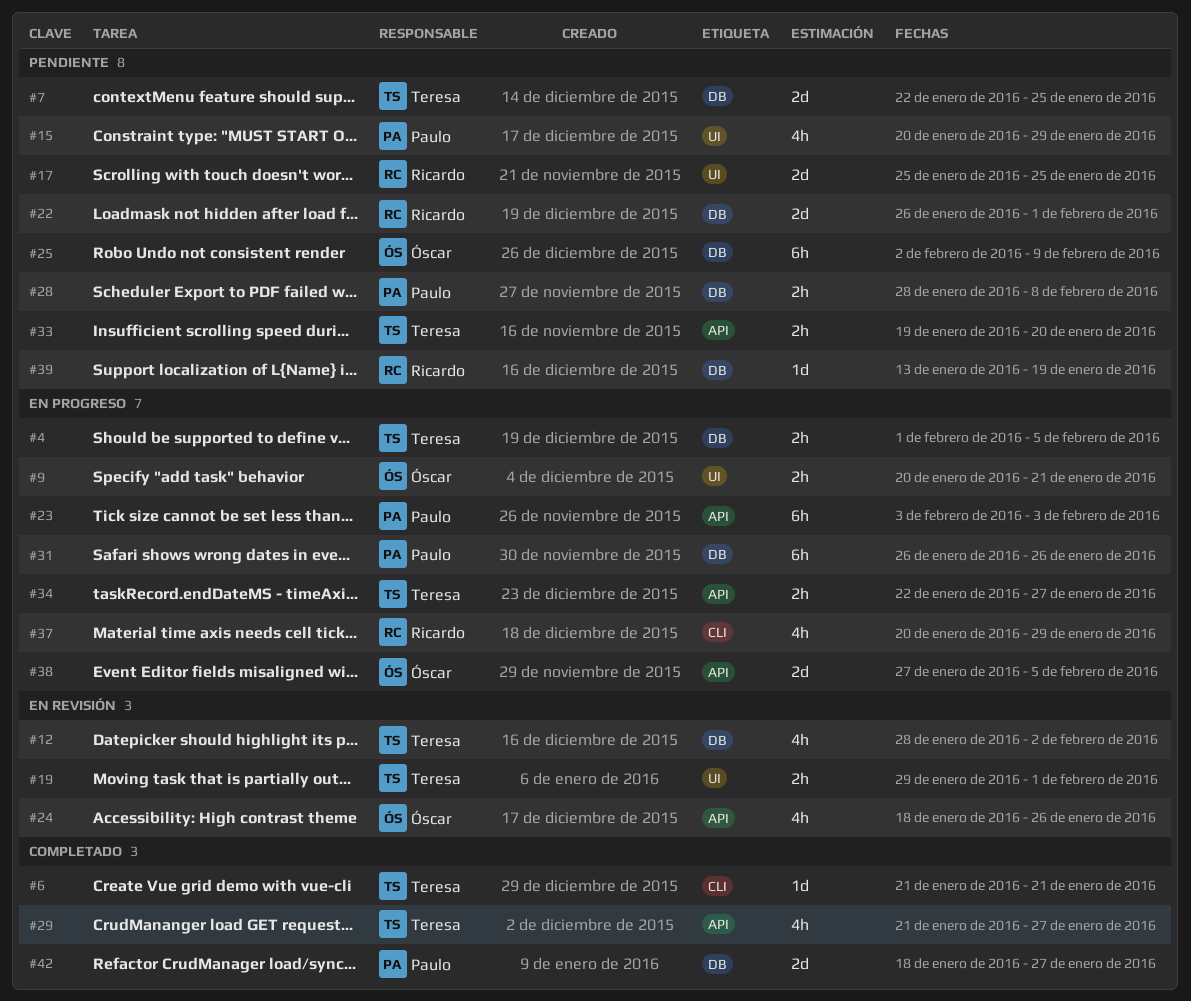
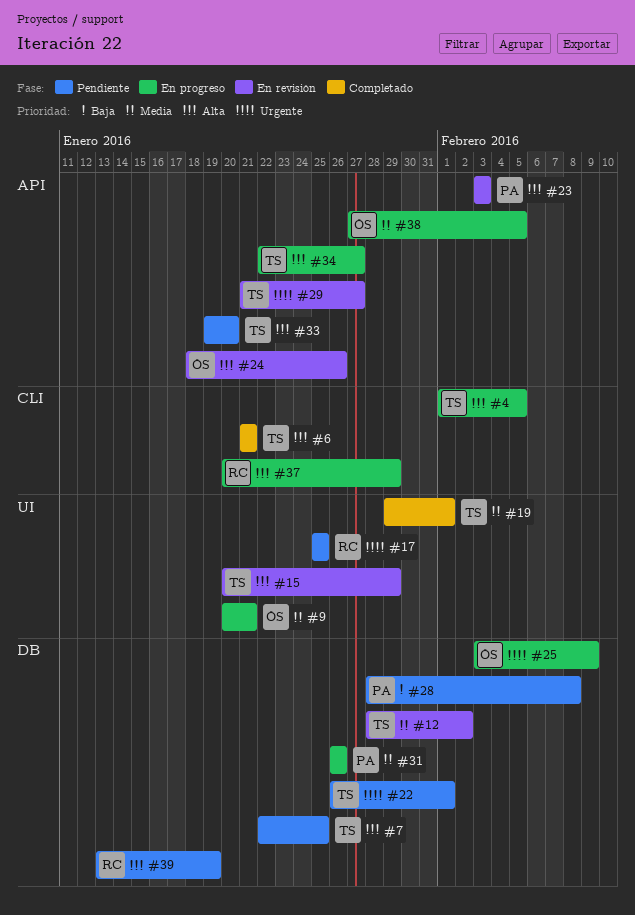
#4, label: DB -> CLI
#15, status: Pendiente -> En revisión
#15, owner: Paulo -> Teresa
#19, status: En revisión -> Completado
#22, owner: Ricardo -> Teresa
#23, status: En progreso -> En revisión
#25, status: Pendiente -> En progreso
#25, start: Feb 2 -> Feb 3
#29, status: Completado -> En revisión
#42: present -> none

